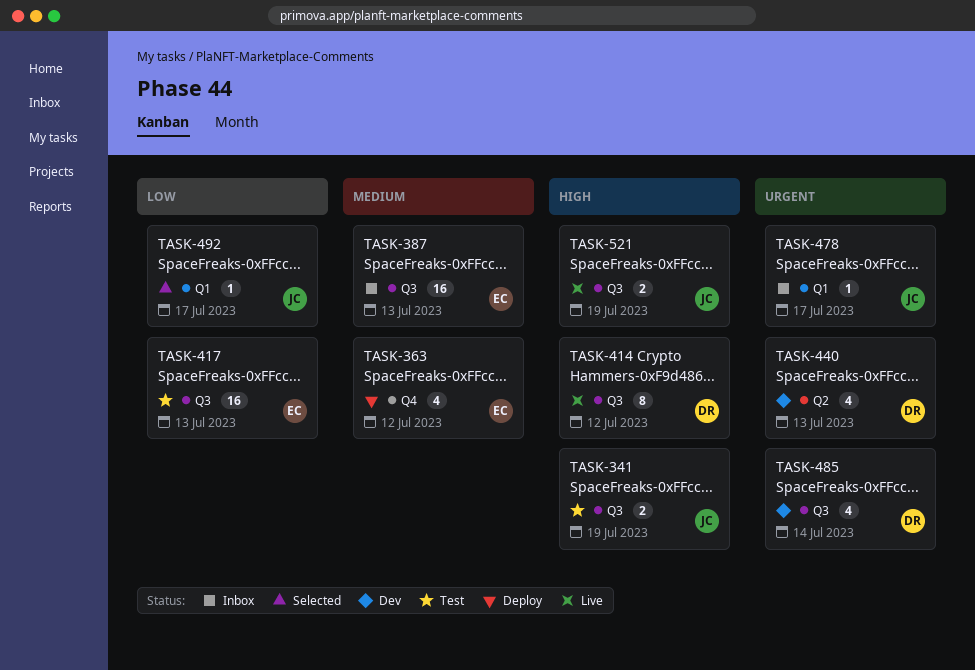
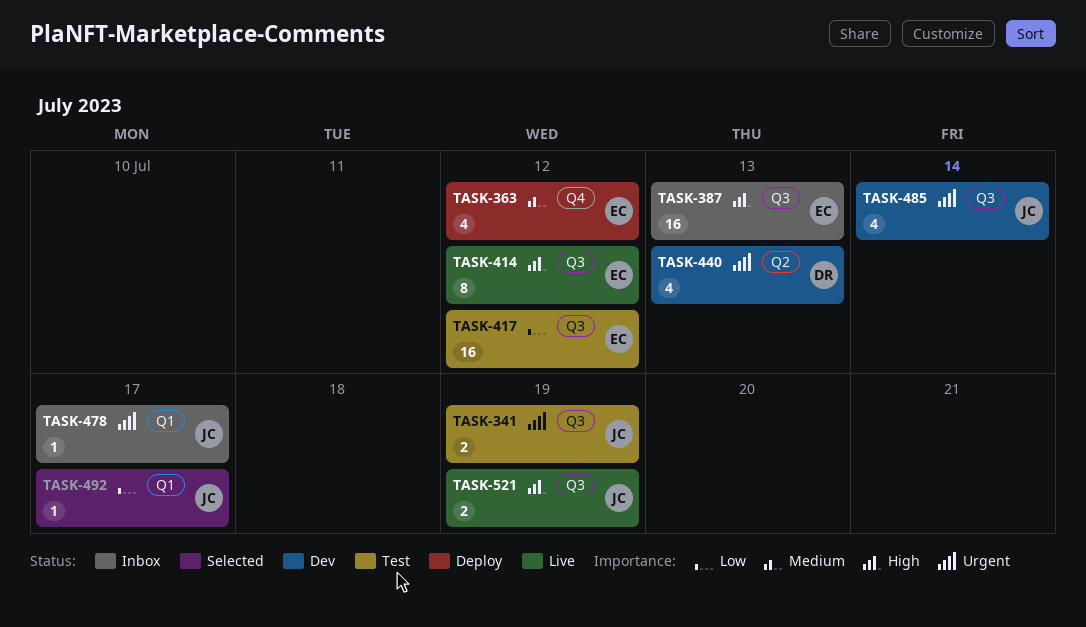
TASK-341, priority: High -> Urgent
TASK-387, priority: Medium -> High
TASK-414, owner: DR -> EC
TASK-417, due: Jul 13 -> Jul 12
TASK-485, owner: DR -> JC

